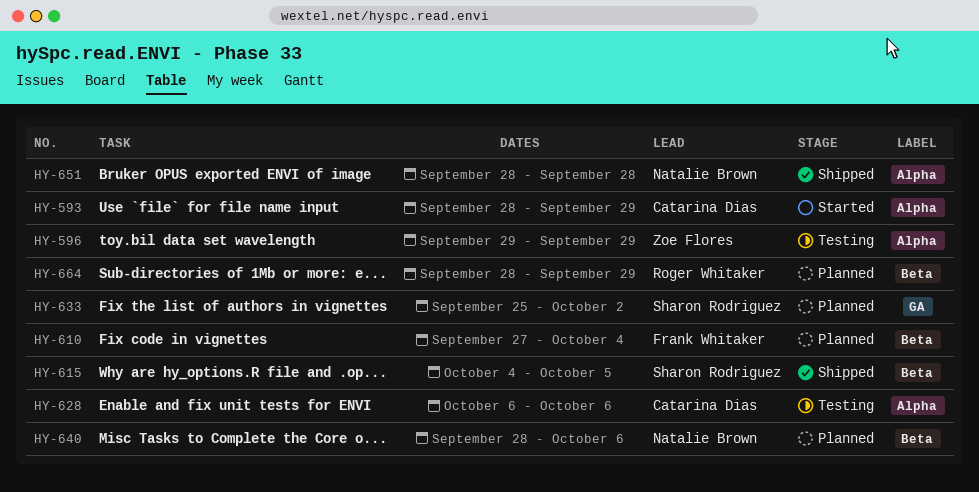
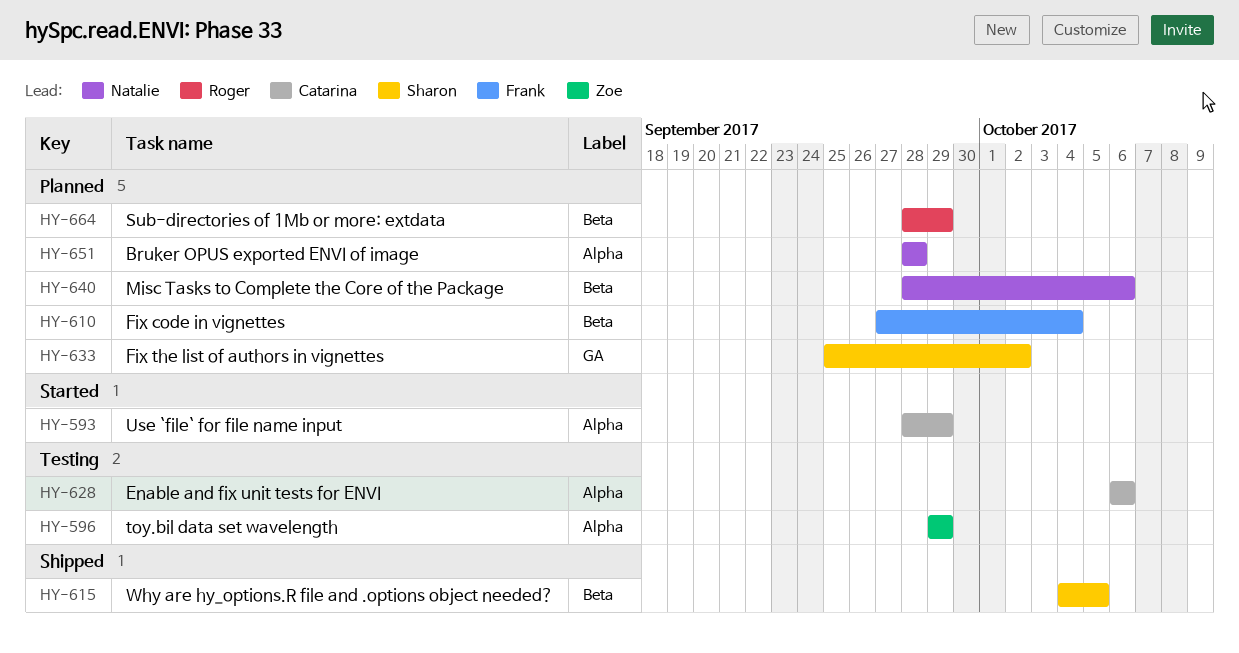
HY-651, status: Shipped -> Planned

